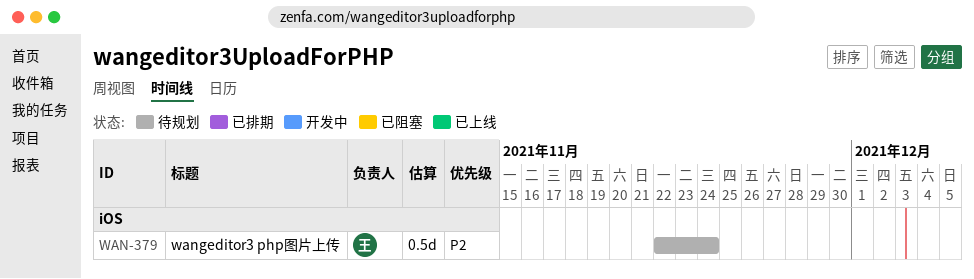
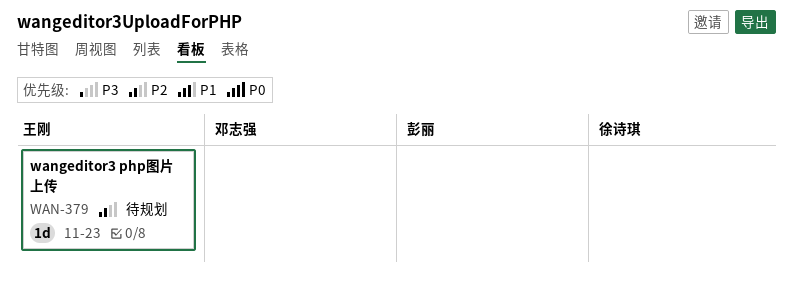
WAN-379, estimate: 0.5d -> 1d
WAN-379, due: Nov 24 -> Nov 23

